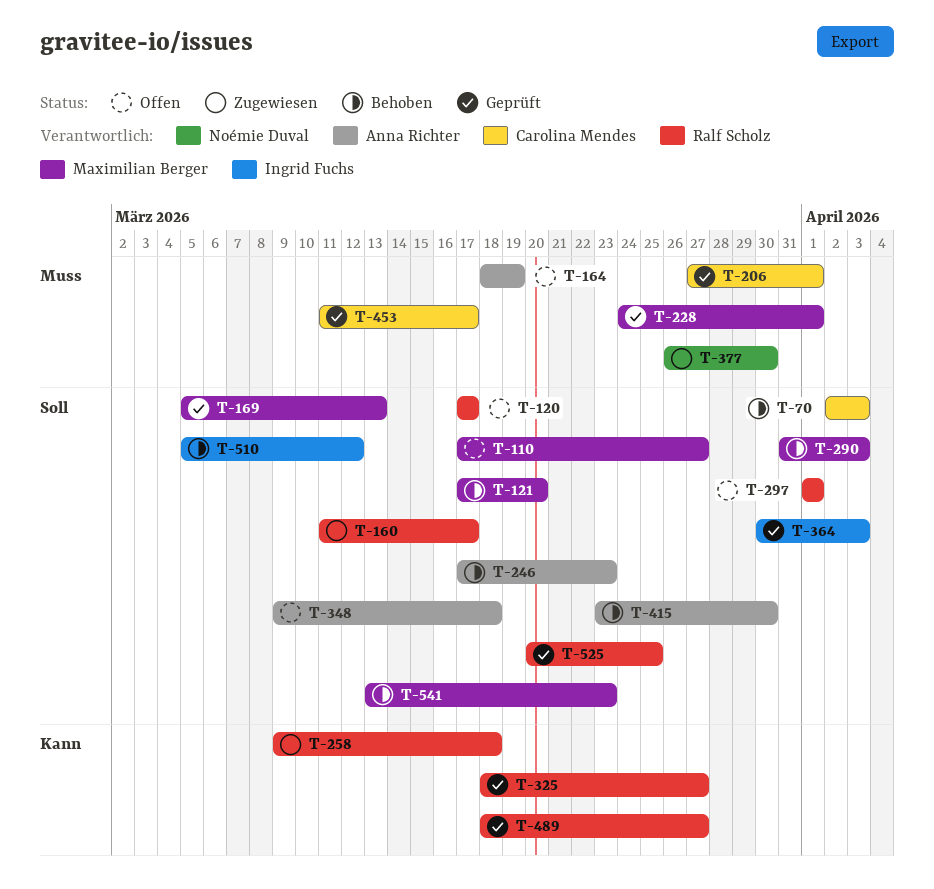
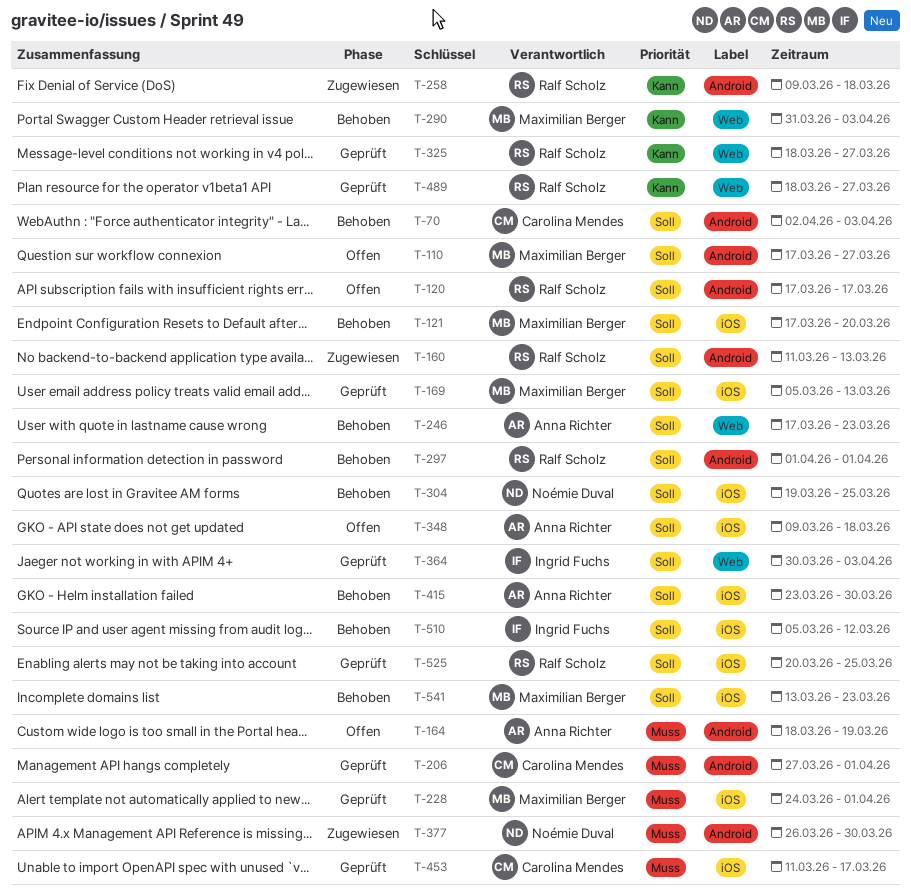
T-160, due: Mar 17 -> Mar 13
T-290, priority: Soll -> Kann
T-297, status: Offen -> Behoben
T-304: none -> present

